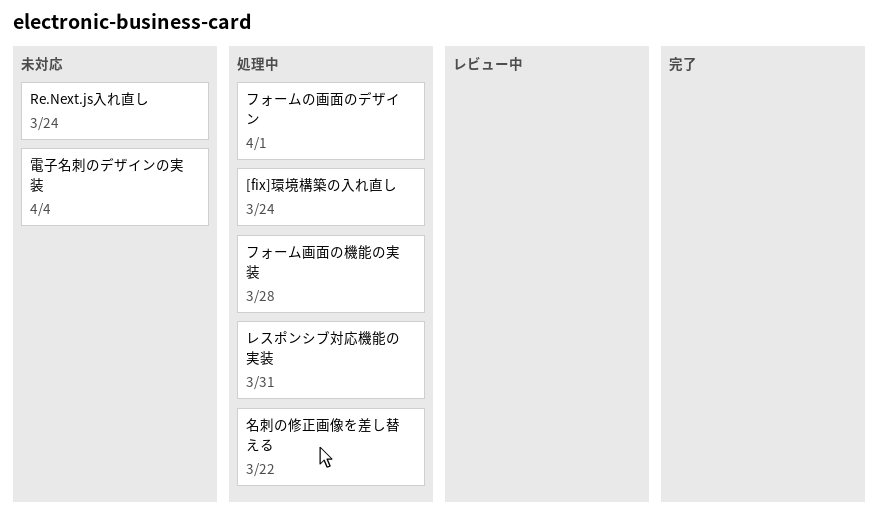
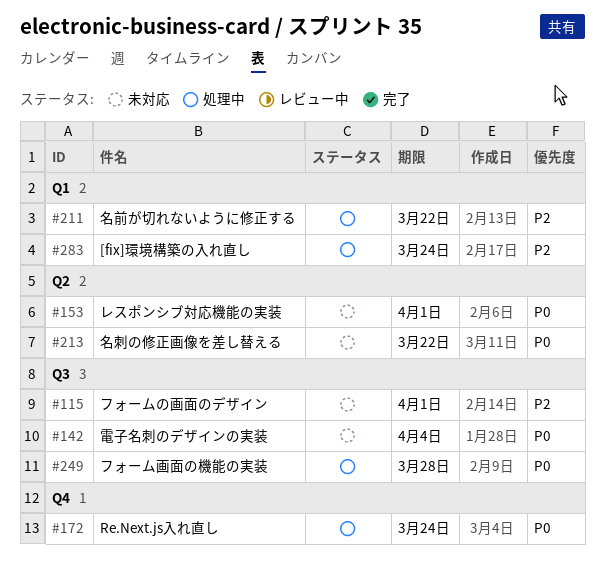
Re.Next.js入れ直し, status: 未対応 -> 処理中
フォームの画面のデザイン, status: 処理中 -> 未対応
レスポンシブ対応機能の実装, status: 処理中 -> 未対応
レスポンシブ対応機能の実装, due: Mar 31 -> Apr 1
名刺の修正画像を差し替える, status: 処理中 -> 未対応
名前が切れないように修正する: none -> present

